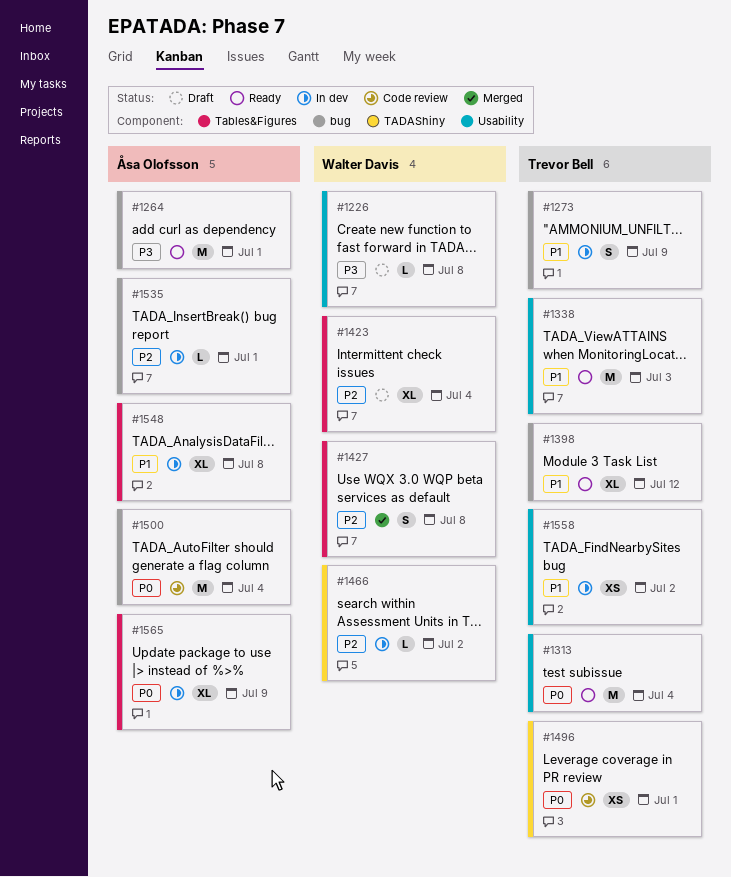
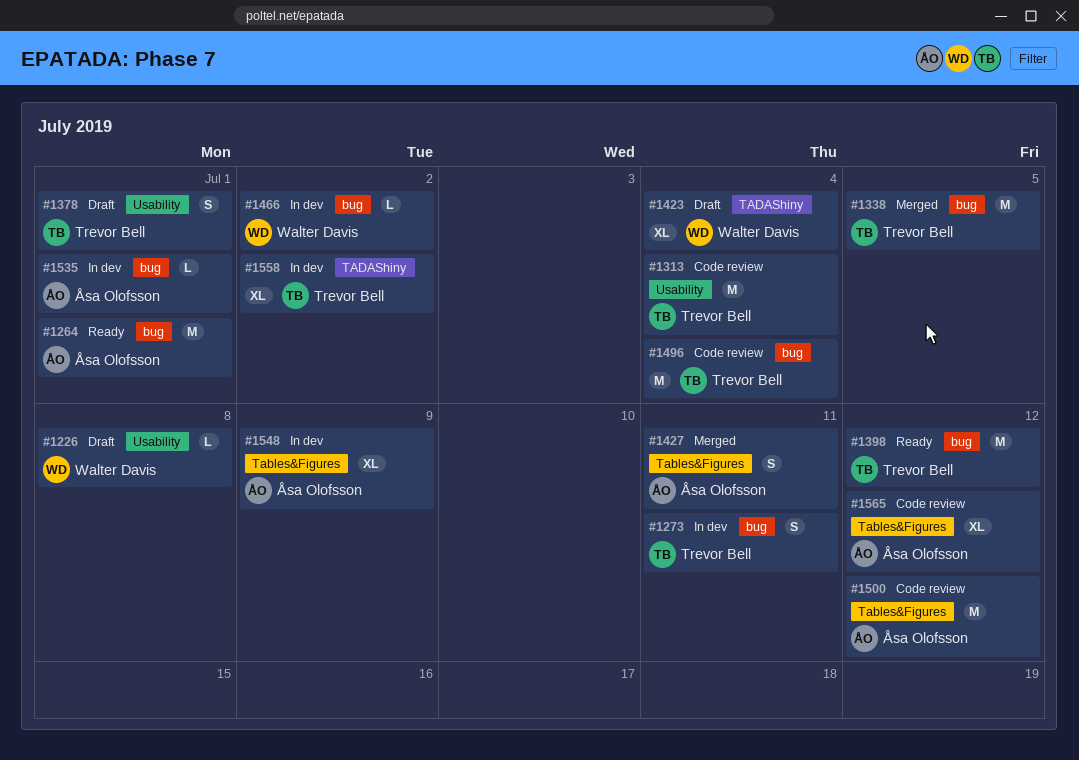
#1273, due: Jul 9 -> Jul 11
#1313, status: Ready -> Code review
#1338, status: Ready -> Merged
#1338, label: Usability -> bug
#1338, due: Jul 3 -> Jul 5
#1378: none -> present
#1398, estimate: XL -> M
#1423, label: Tables&Figures -> TADAShiny
#1427, owner: Walter Davis -> Åsa Olofsson
#1427, due: Jul 8 -> Jul 11
#1466, label: TADAShiny -> bug
#1496, label: TADAShiny -> bug
#1496, estimate: XS -> M
#1496, due: Jul 1 -> Jul 4
#1500, label: bug -> Tables&Figures
#1500, due: Jul 4 -> Jul 12
#1548, due: Jul 8 -> Jul 9
#1558, label: Usability -> TADAShiny
#1558, estimate: XS -> XL
#1565, status: In dev -> Code review
#1565, due: Jul 9 -> Jul 12

